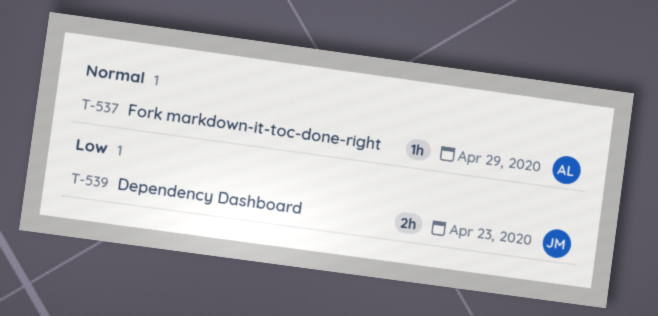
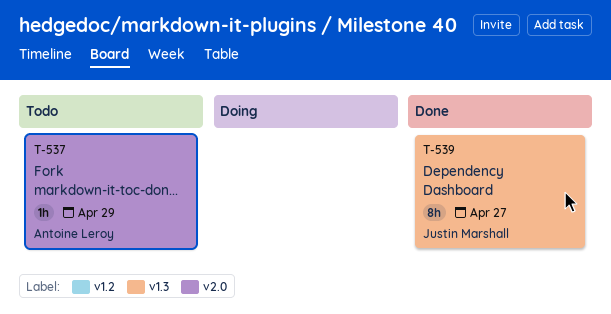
T-539, estimate: 2h -> 8h
T-539, due: Apr 23 -> Apr 27

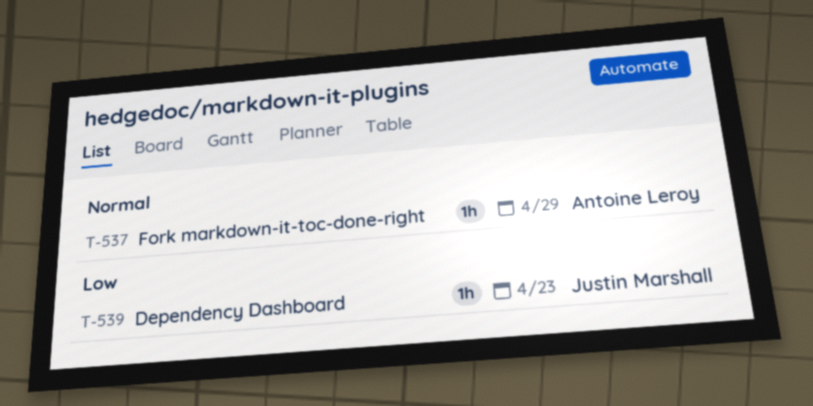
T-539, estimate: 8h -> 1h
T-539, due: Apr 27 -> Apr 23

